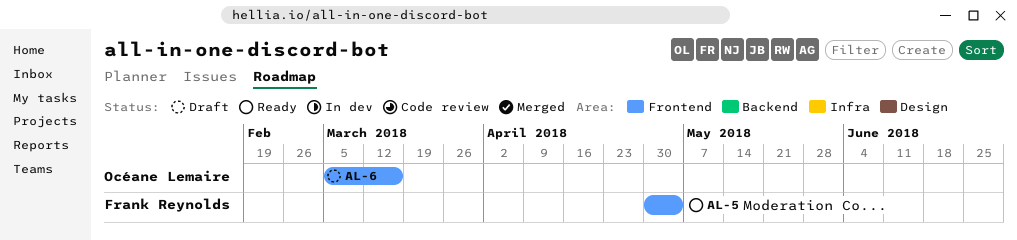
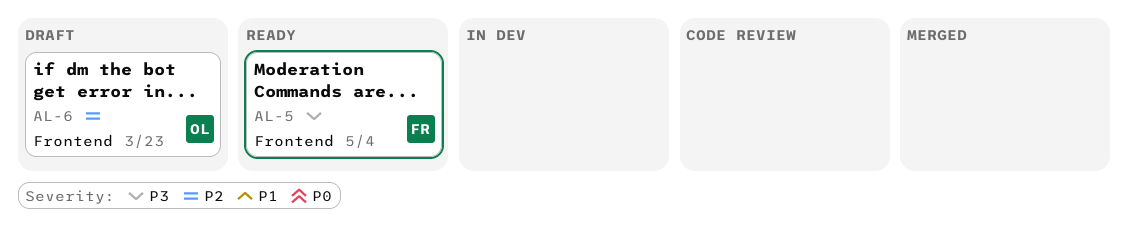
AL-6, due: Mar 16 -> Mar 23

